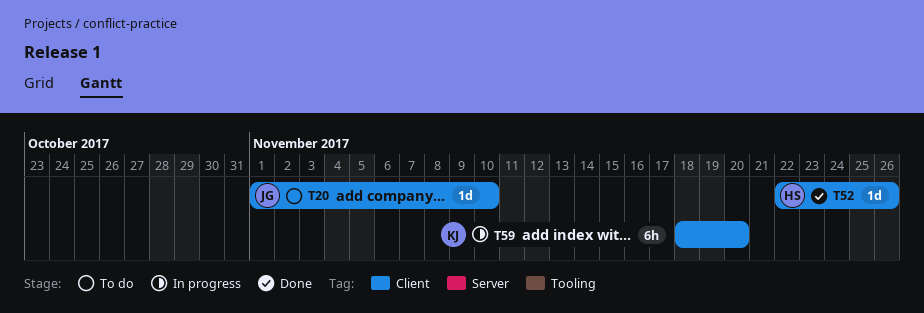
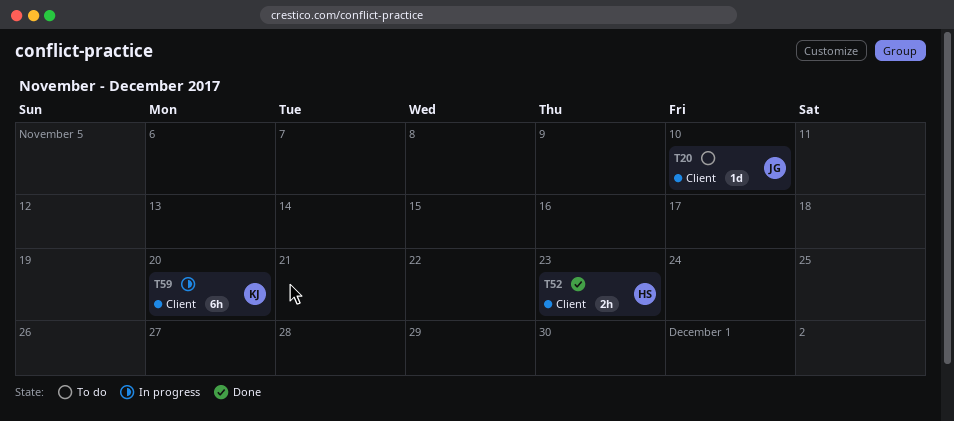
T52, estimate: 1d -> 2h
T52, due: Nov 26 -> Nov 23

